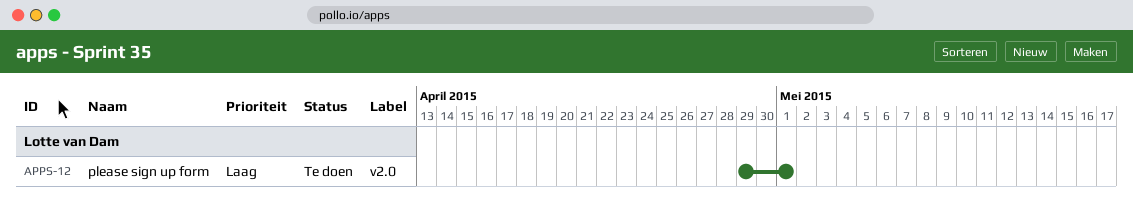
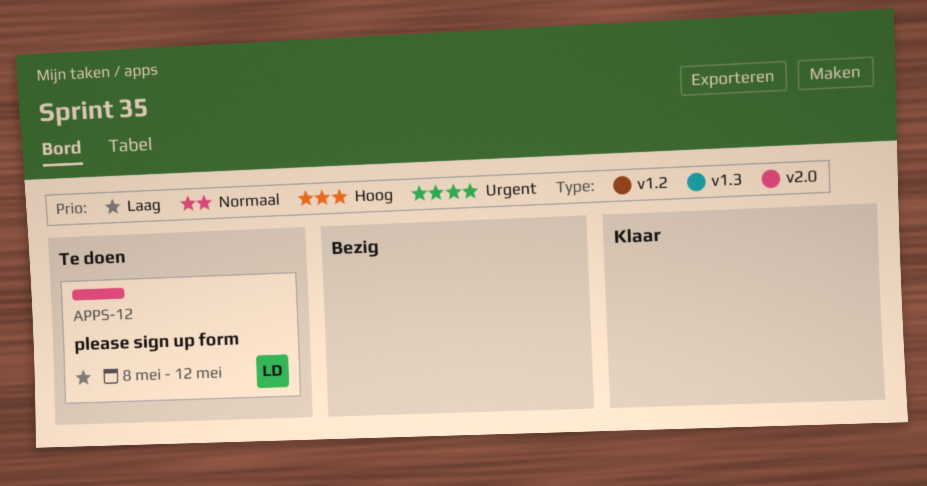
APPS-12, start: Apr 29 -> May 8
APPS-12, due: May 1 -> May 12

